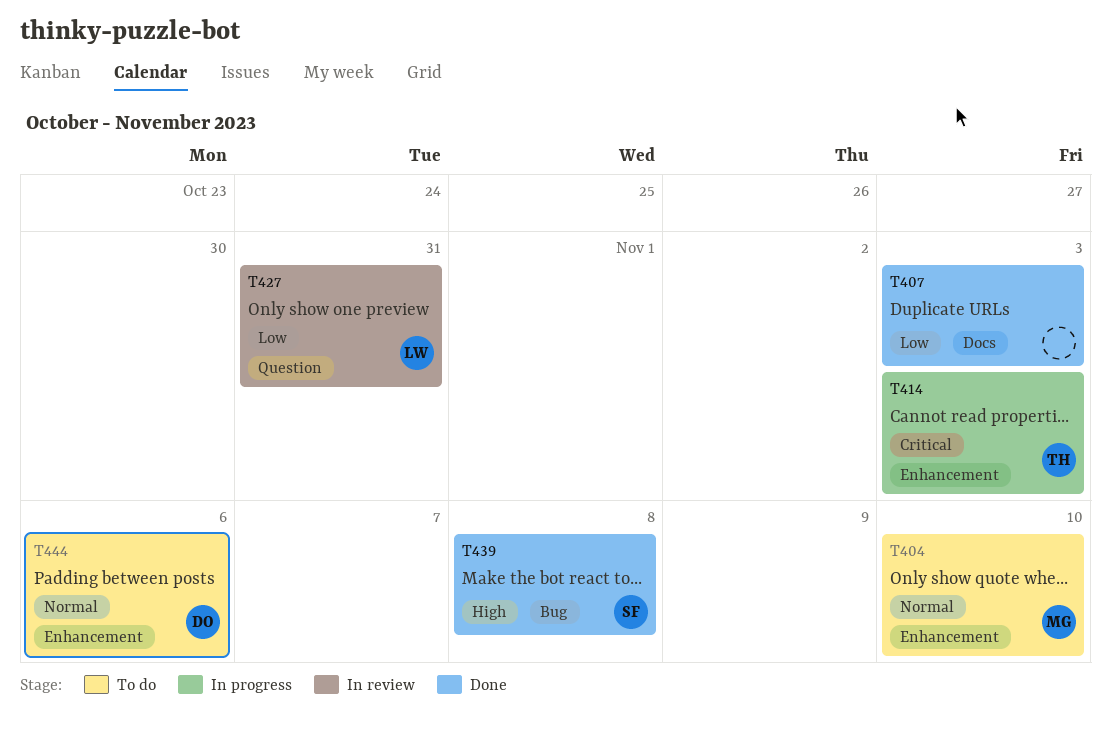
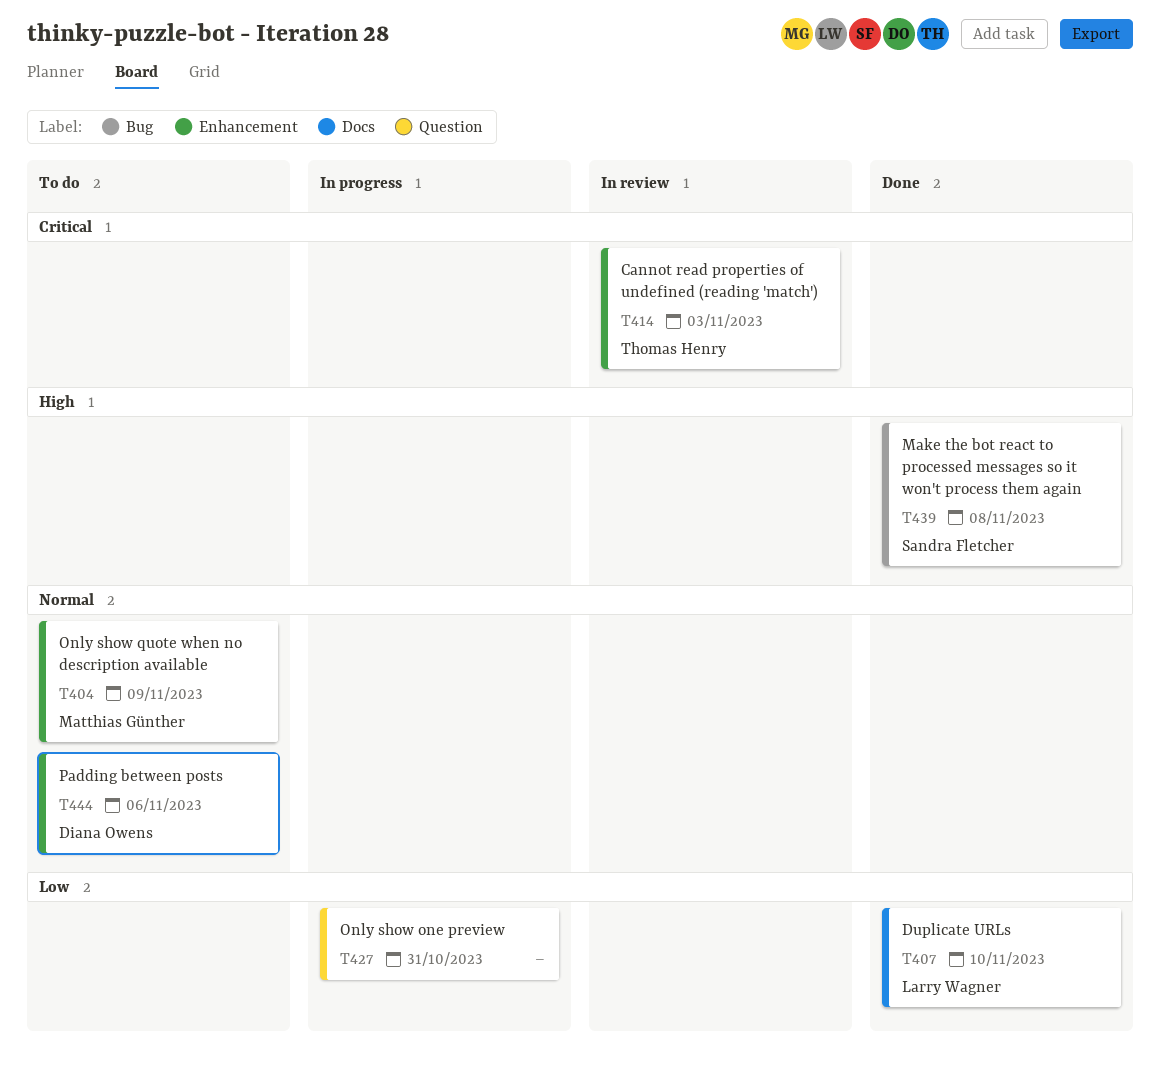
T404, due: Nov 10 -> Nov 9
T407, owner: none -> Larry Wagner
T407, due: Nov 3 -> Nov 10
T414, status: In progress -> In review
T427, status: In review -> In progress
T427, owner: Larry Wagner -> none

